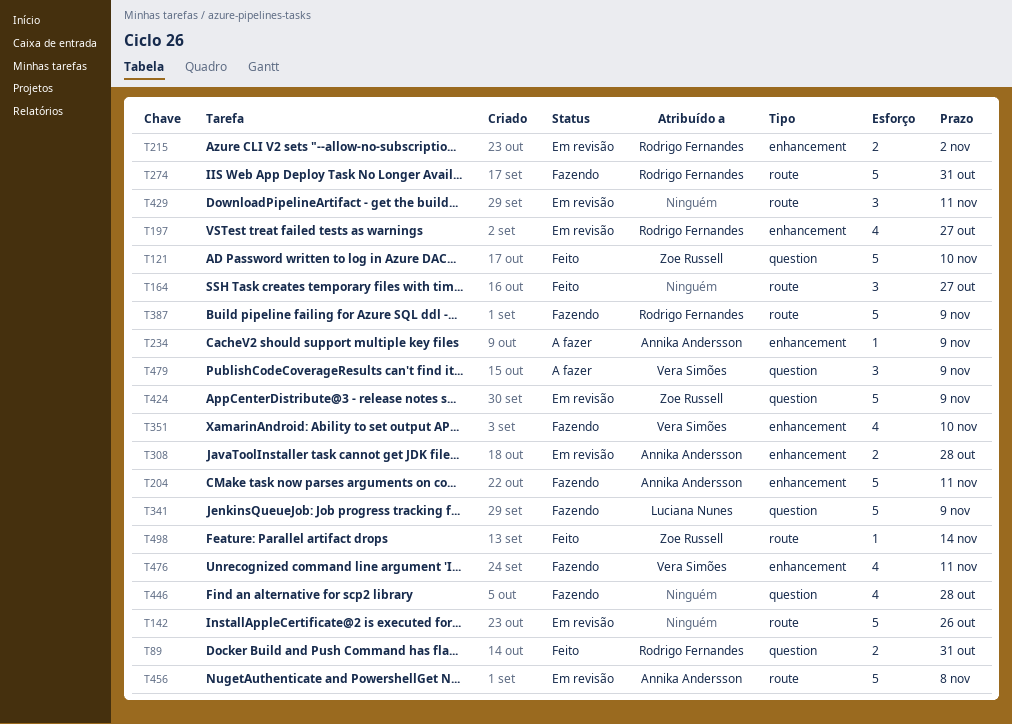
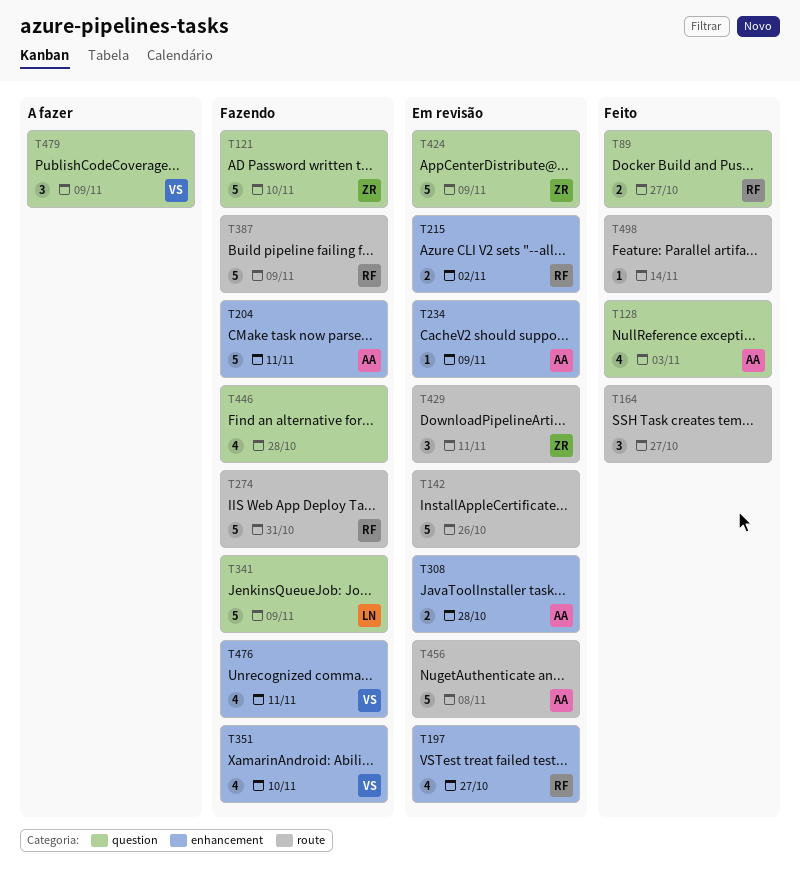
T89, due: Oct 31 -> Oct 27
T121, status: Feito -> Fazendo
T128: none -> present
T234, status: A fazer -> Em revisão
T429, owner: none -> Zoe Russell
T498, owner: Zoe Russell -> none

